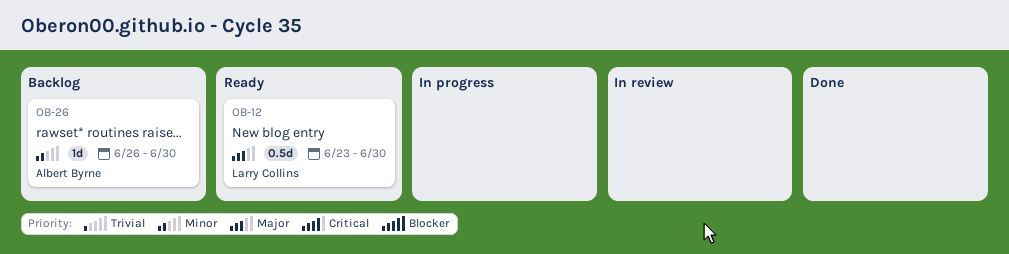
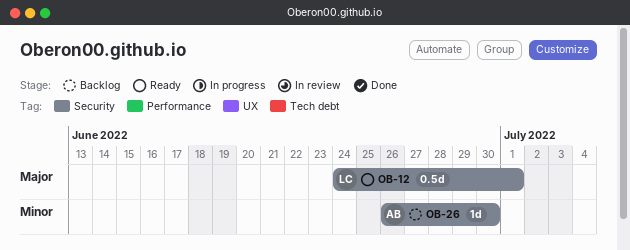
OB-12, start: Jun 23 -> Jun 24
OB-12, due: Jun 30 -> Jul 1

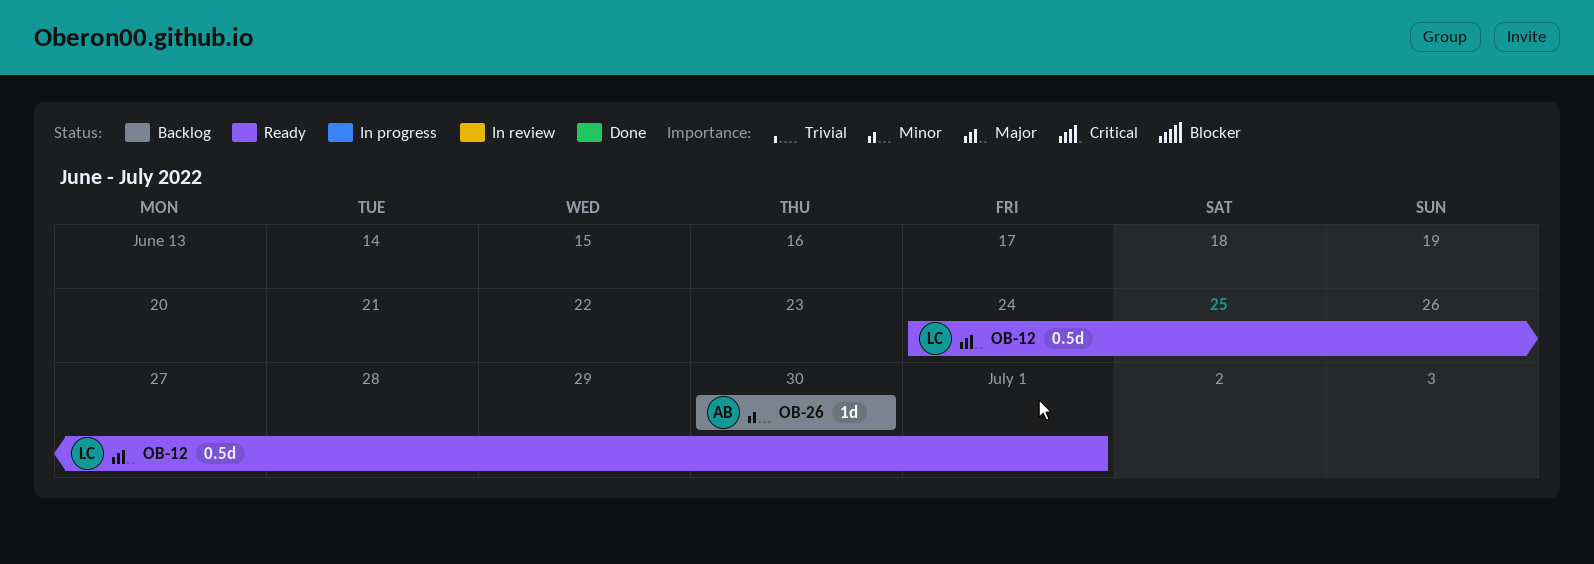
OB-26, start: Jun 26 -> Jun 30

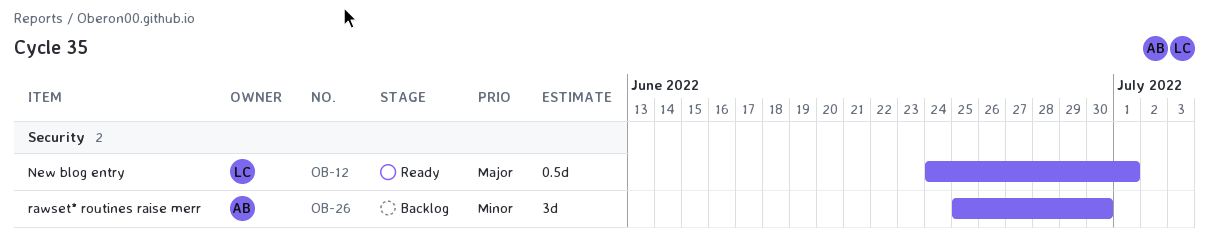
OB-26, estimate: 1d -> 3d
OB-26, start: Jun 30 -> Jun 25

